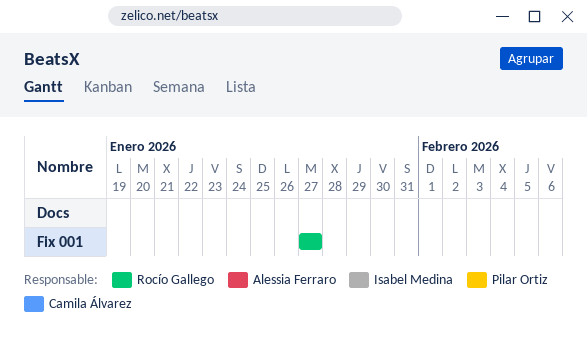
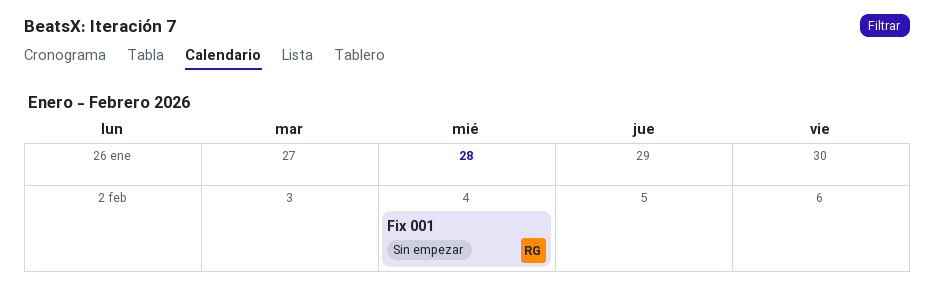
Fix 001, due: Jan 27 -> Feb 4

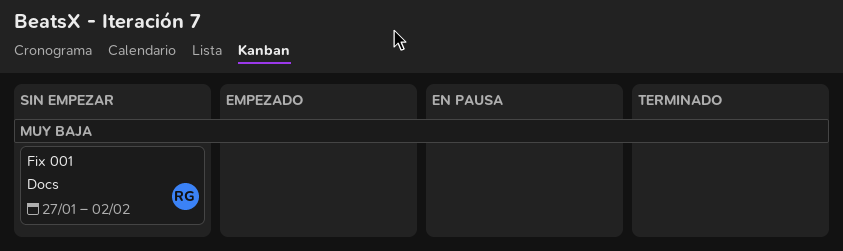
Fix 001, due: Feb 4 -> Feb 2

